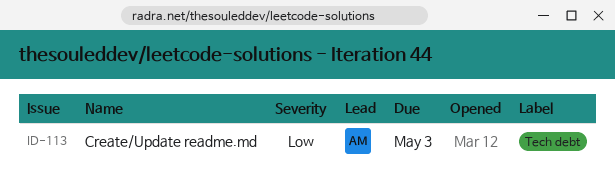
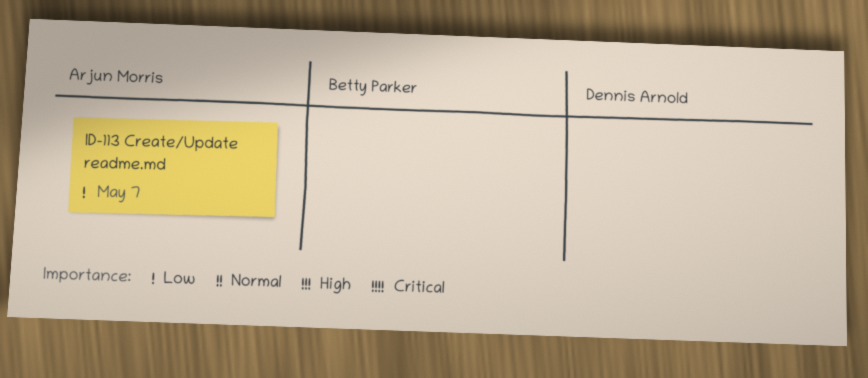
ID-113, due: May 3 -> May 7

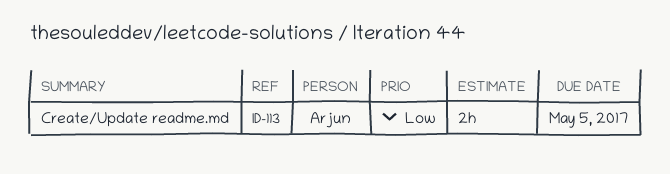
ID-113, due: May 7 -> May 5

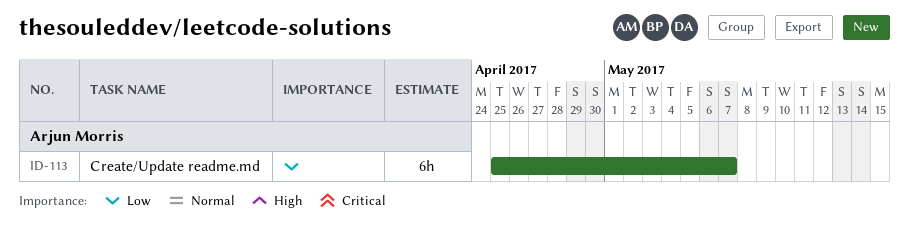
ID-113, estimate: 2h -> 6h
ID-113, due: May 5 -> May 7

